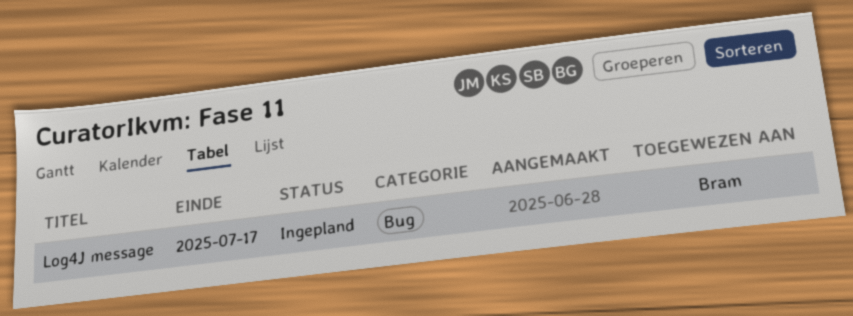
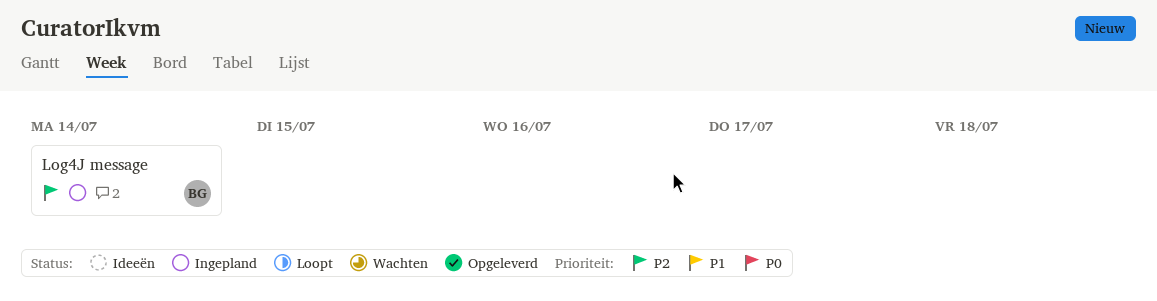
Log4J message, due: Jul 17 -> Jul 14

